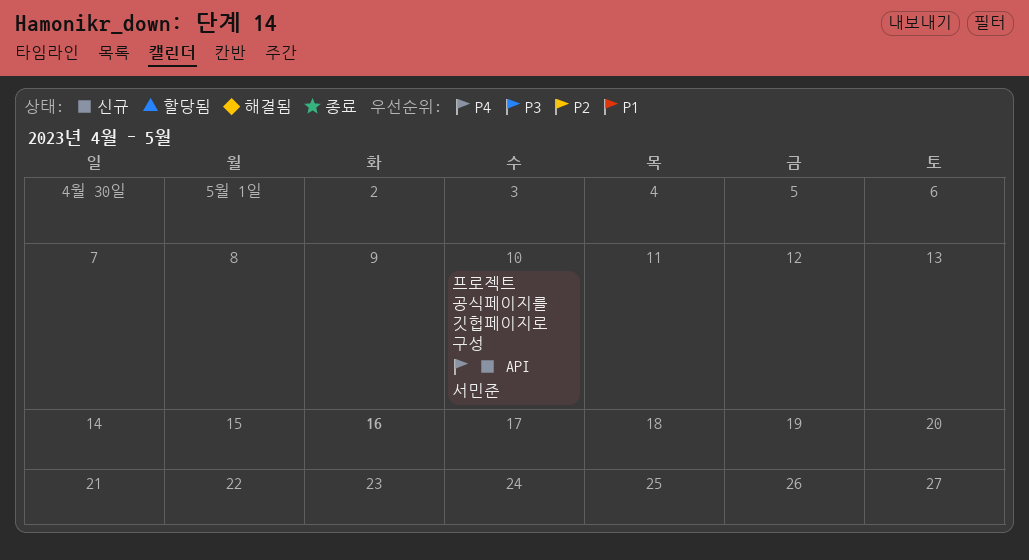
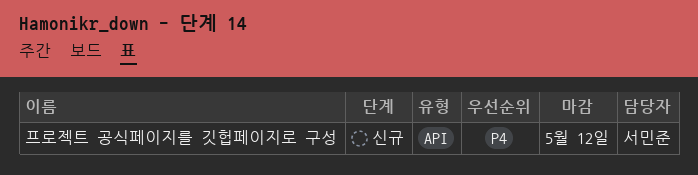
프로젝트 공식페이지를 깃헙페이지로 구성, due: May 10 -> May 12

